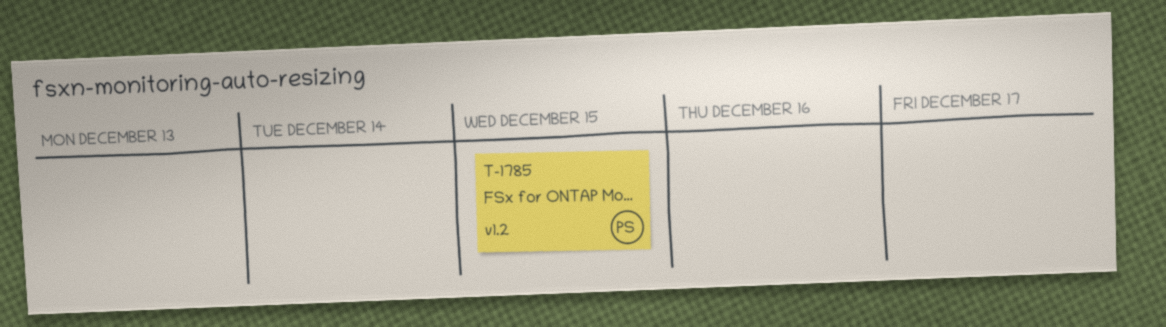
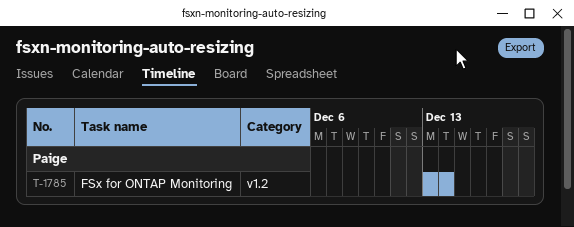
T-1785, due: Dec 15 -> Dec 14

